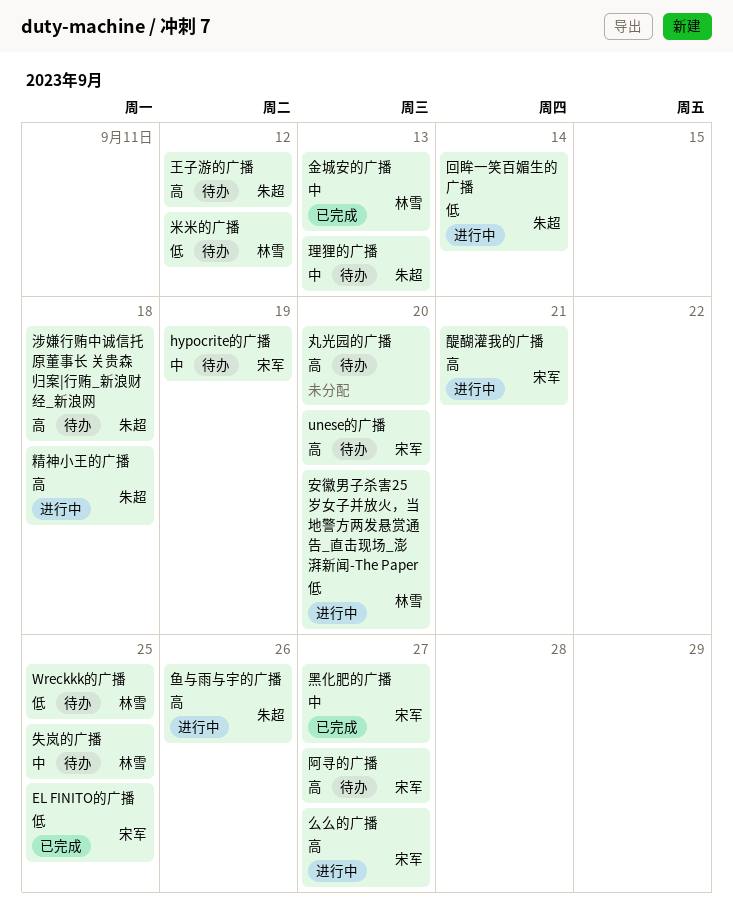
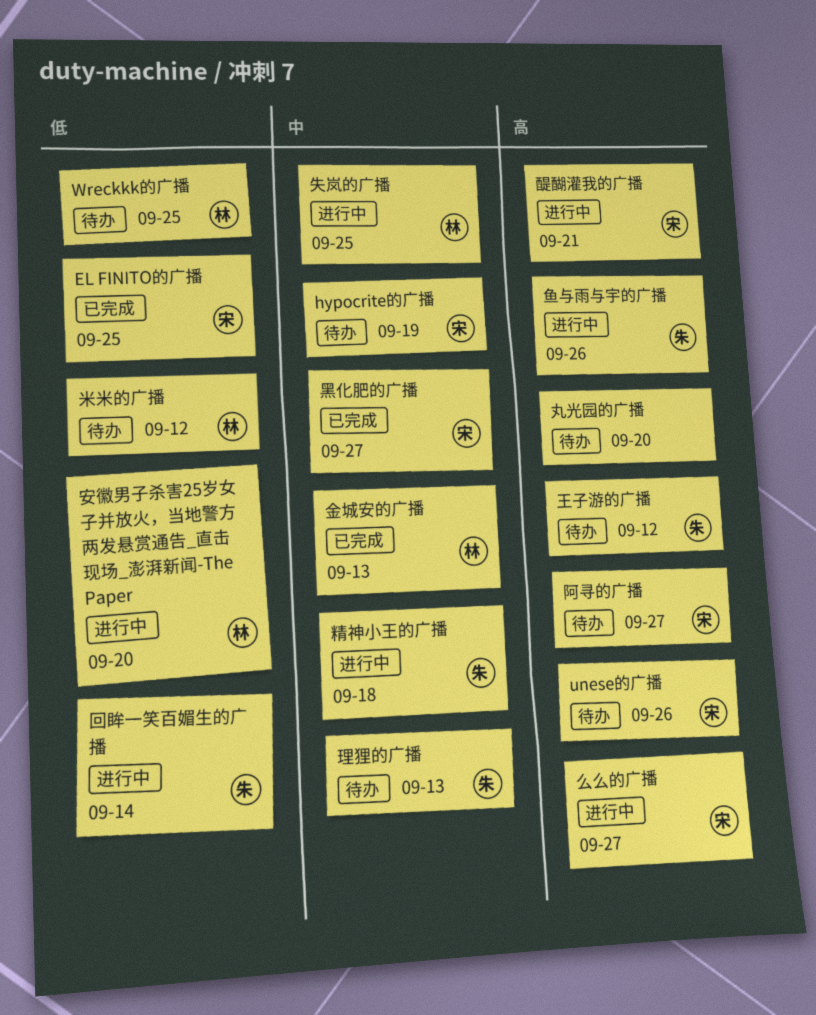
unese的广播, due: Sep 20 -> Sep 26
失岚的广播, status: 待办 -> 进行中
涉嫌行贿中诚信托原董事长 关贵森归案|行贿_新浪财经_新浪网: present -> none
精神小王的广播, priority: 高 -> 中

